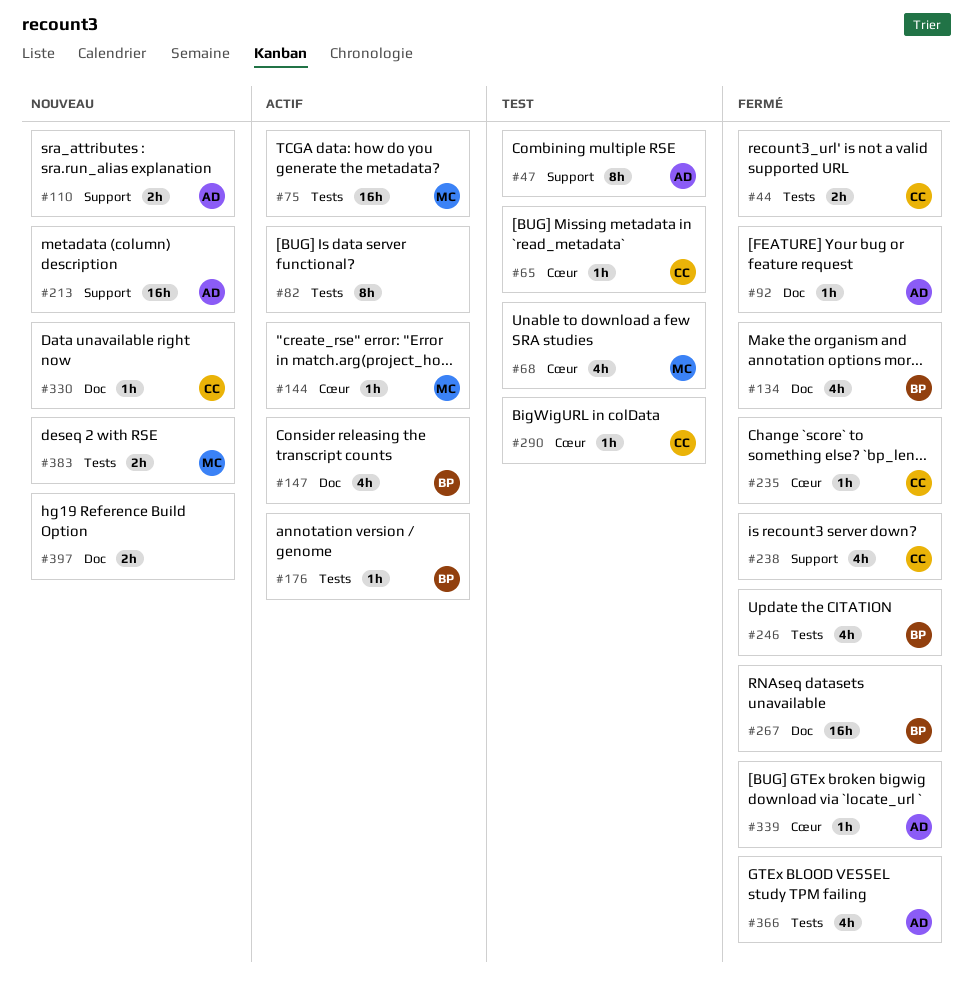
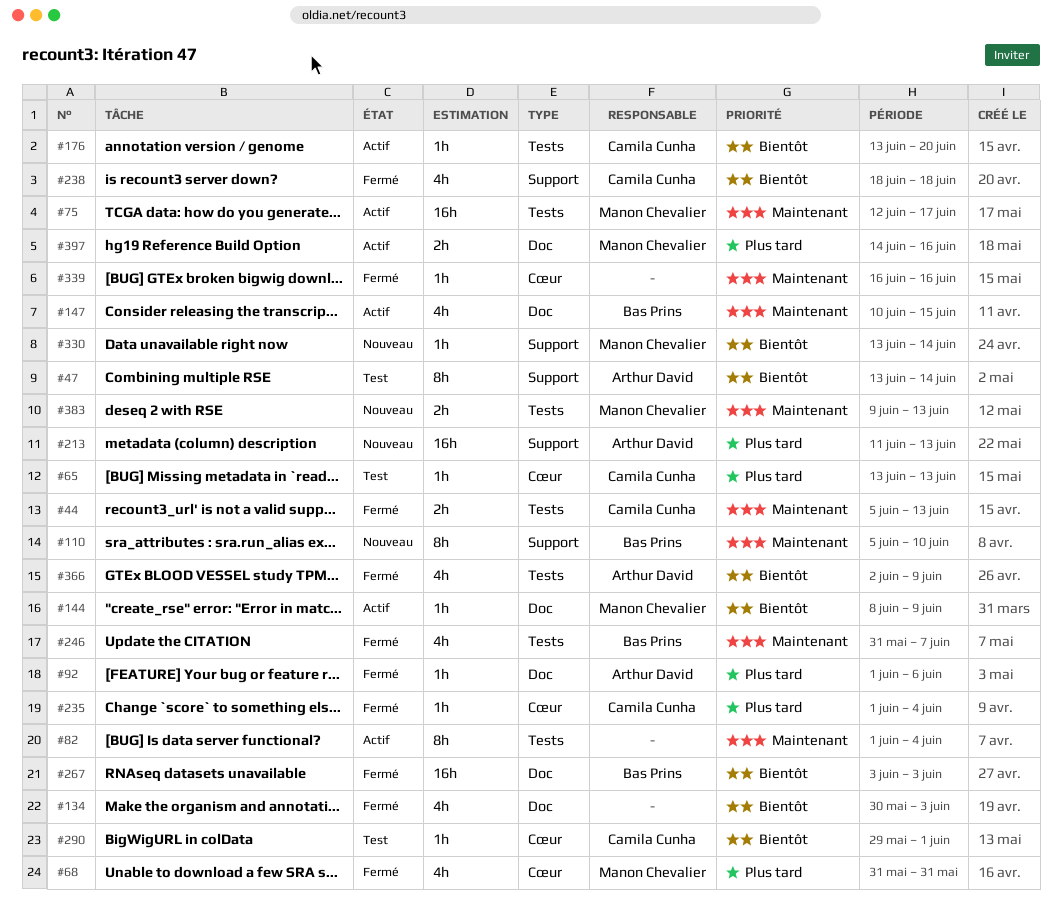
#68, status: Test -> Fermé
#110, owner: Arthur David -> Bas Prins
#110, estimate: 2h -> 8h
#134, owner: Bas Prins -> none
#144, label: Cœur -> Doc
#176, owner: Bas Prins -> Camila Cunha
#330, owner: Camila Cunha -> Manon Chevalier
#330, label: Doc -> Support
#339, owner: Arthur David -> none
#397, status: Nouveau -> Actif
#397, owner: none -> Manon Chevalier

